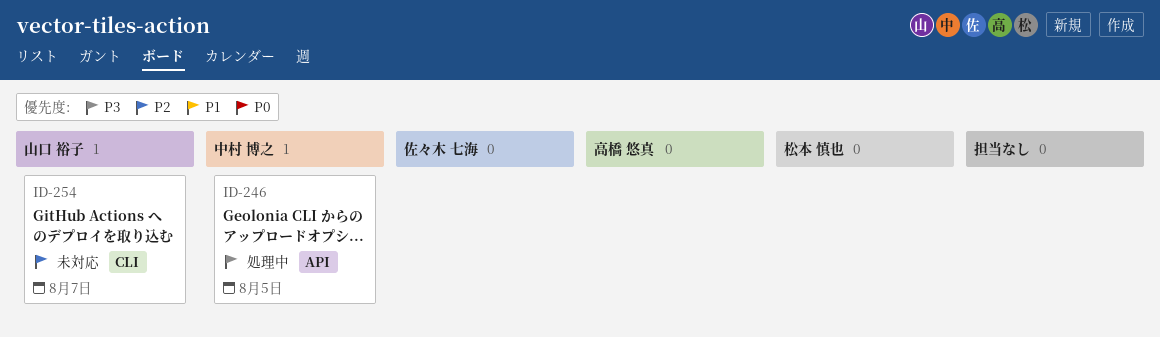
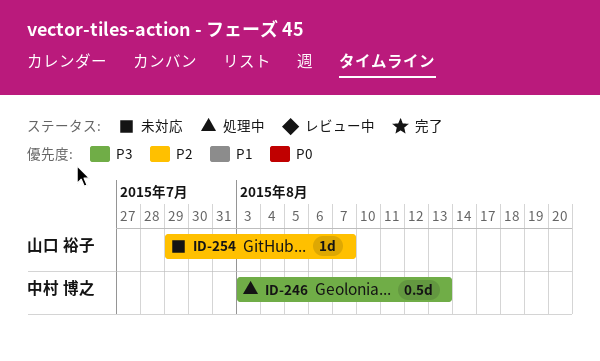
ID-246, due: Aug 5 -> Aug 13

